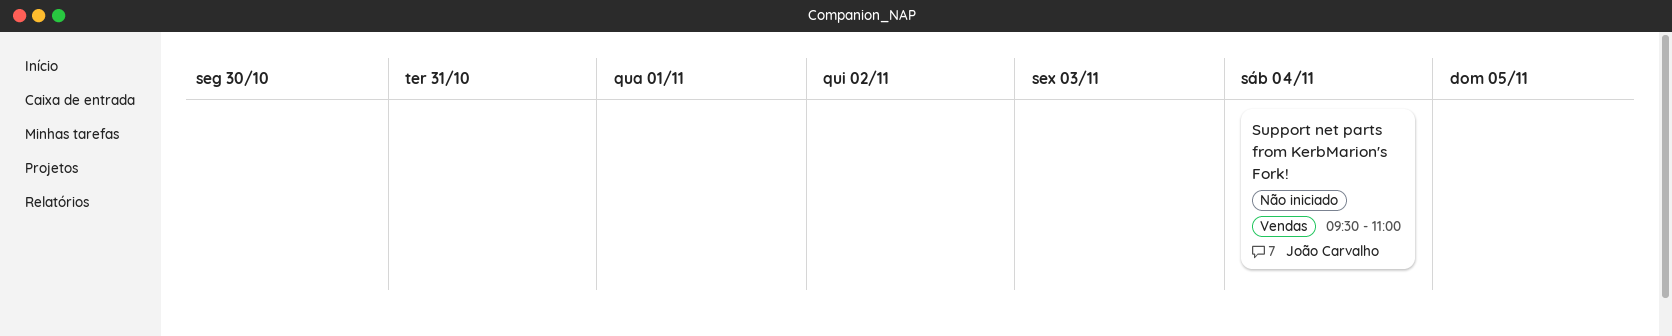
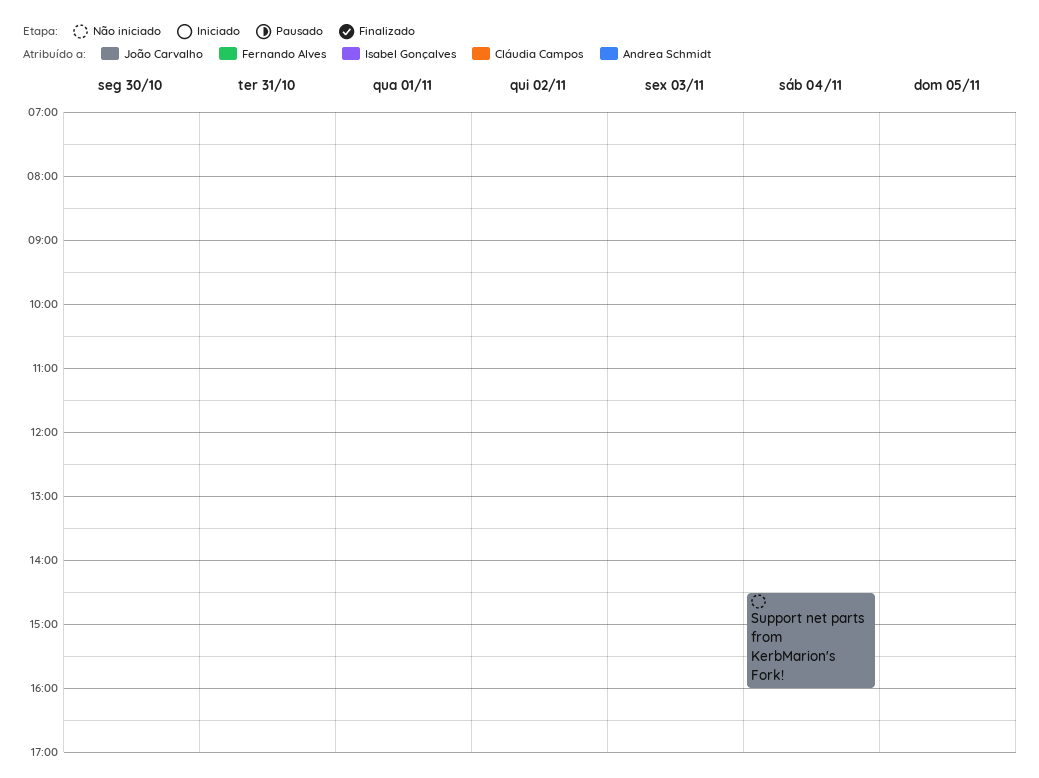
Support net parts from KerbMarion's Fork!, begins: 09:30 -> 14:30
Support net parts from KerbMarion's Fork!, ends: 11:00 -> 16:00

